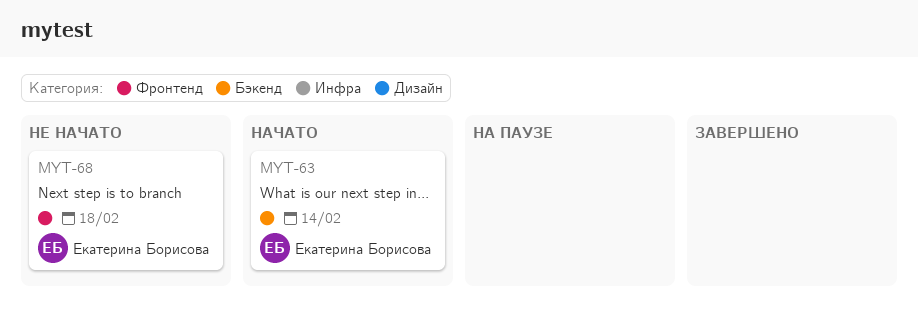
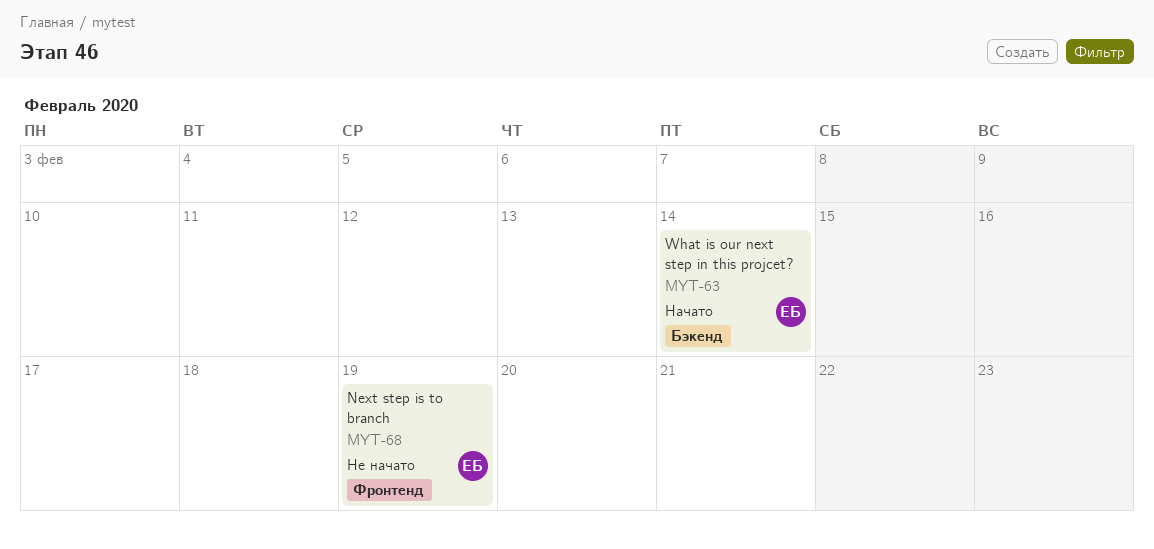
MYT-68, due: Feb 18 -> Feb 19

